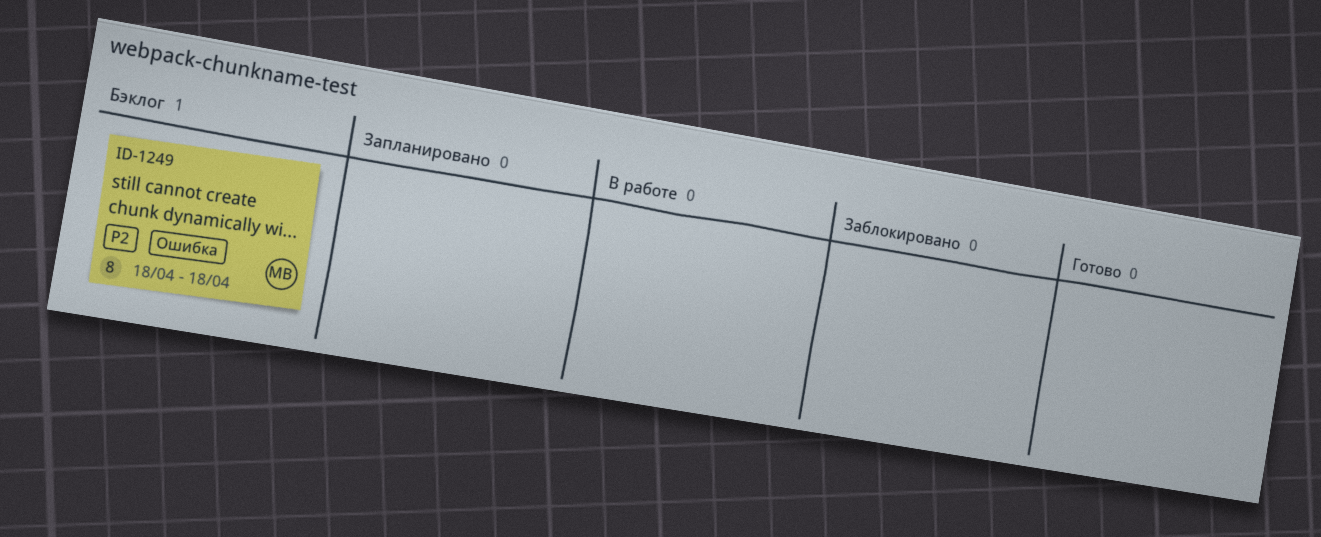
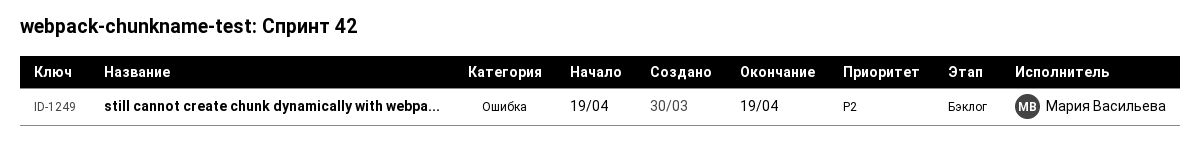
ID-1249, start: Apr 18 -> Apr 19
ID-1249, due: Apr 18 -> Apr 19

